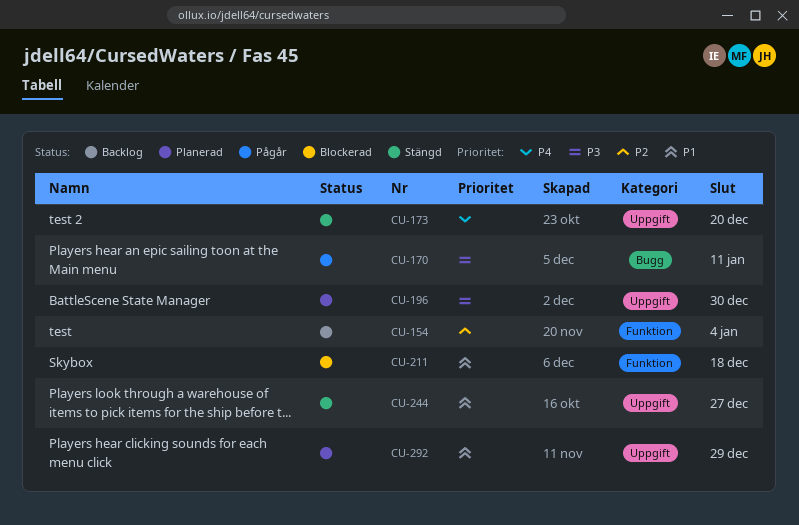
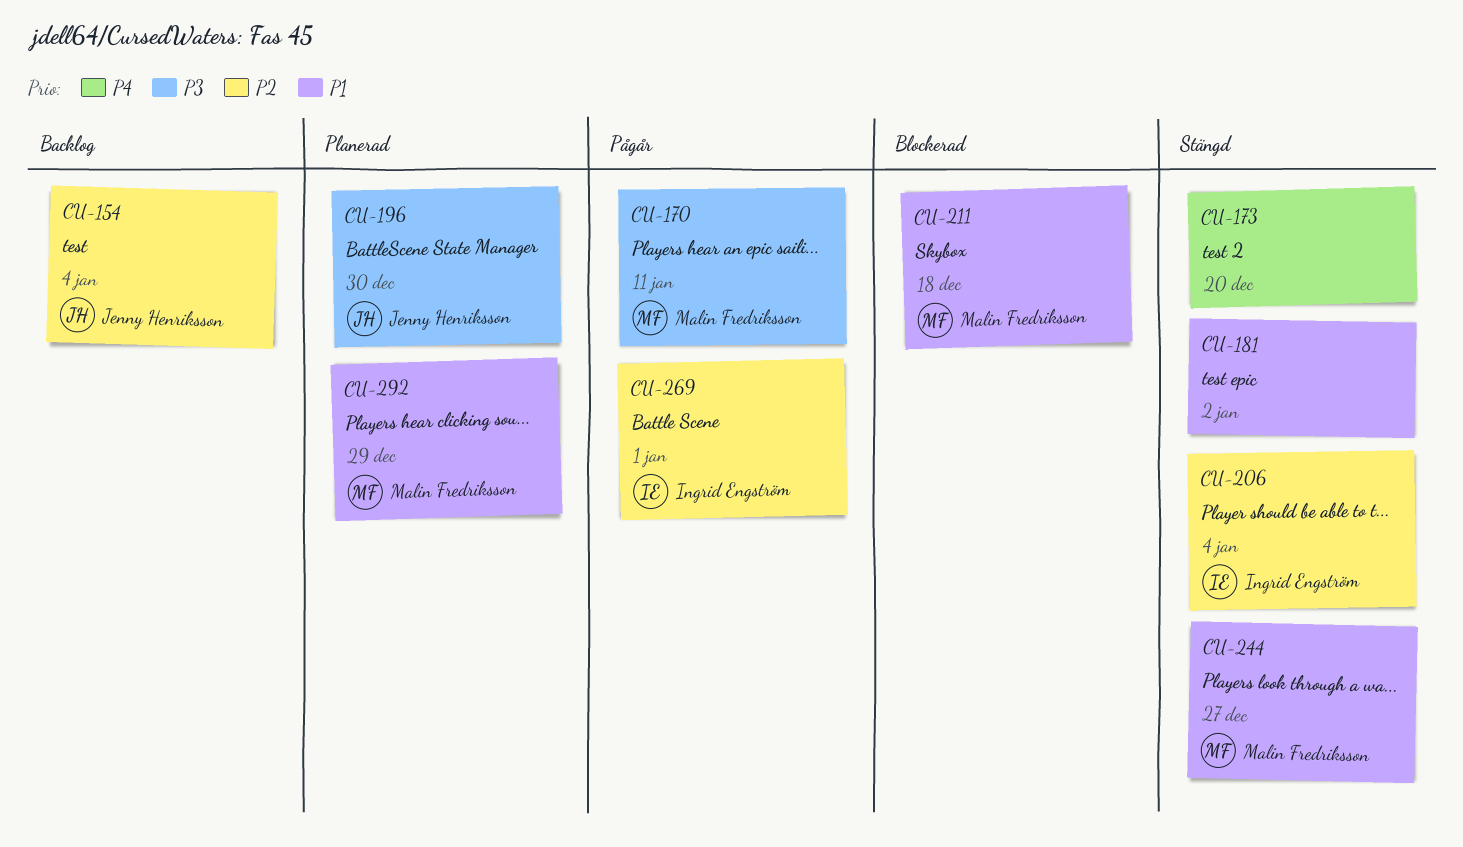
CU-181: none -> present
CU-206: none -> present
CU-269: none -> present

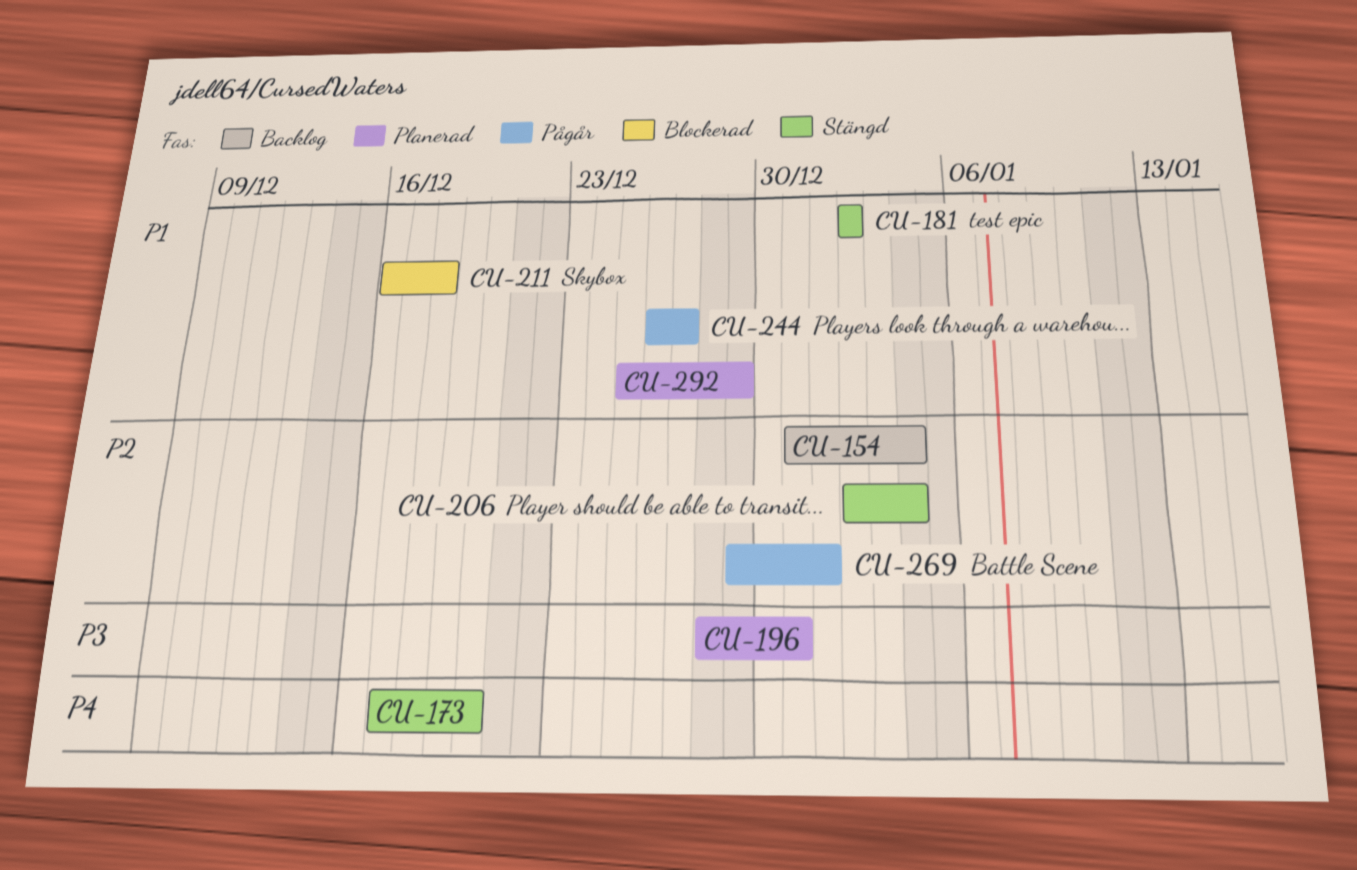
CU-170: present -> none
CU-196, due: Dec 30 -> Dec 31
CU-244, status: Stängd -> Pågår

